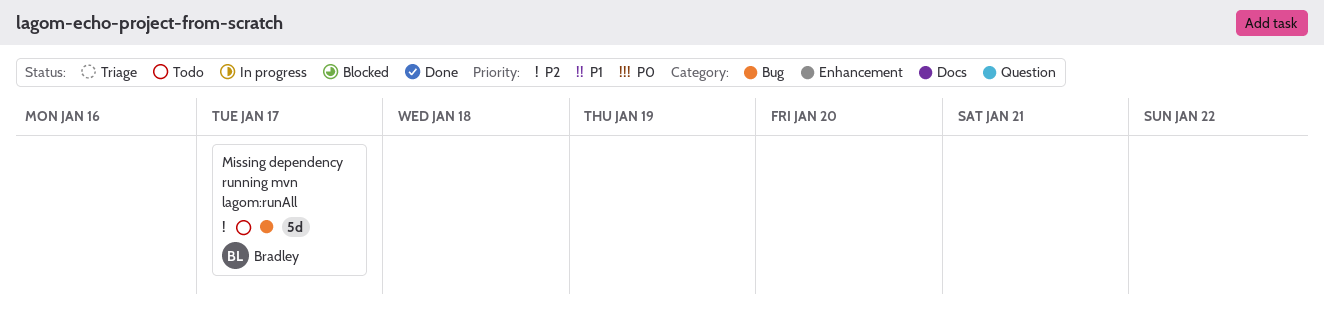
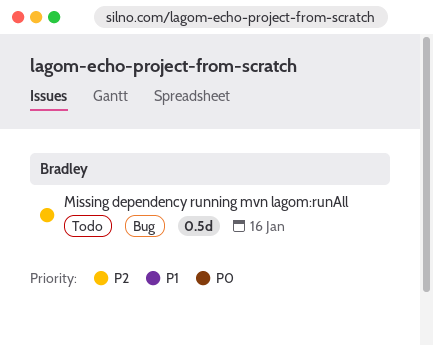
Missing dependency running mvn lagom:runAll, estimate: 5d -> 0.5d
Missing dependency running mvn lagom:runAll, due: Jan 17 -> Jan 16

